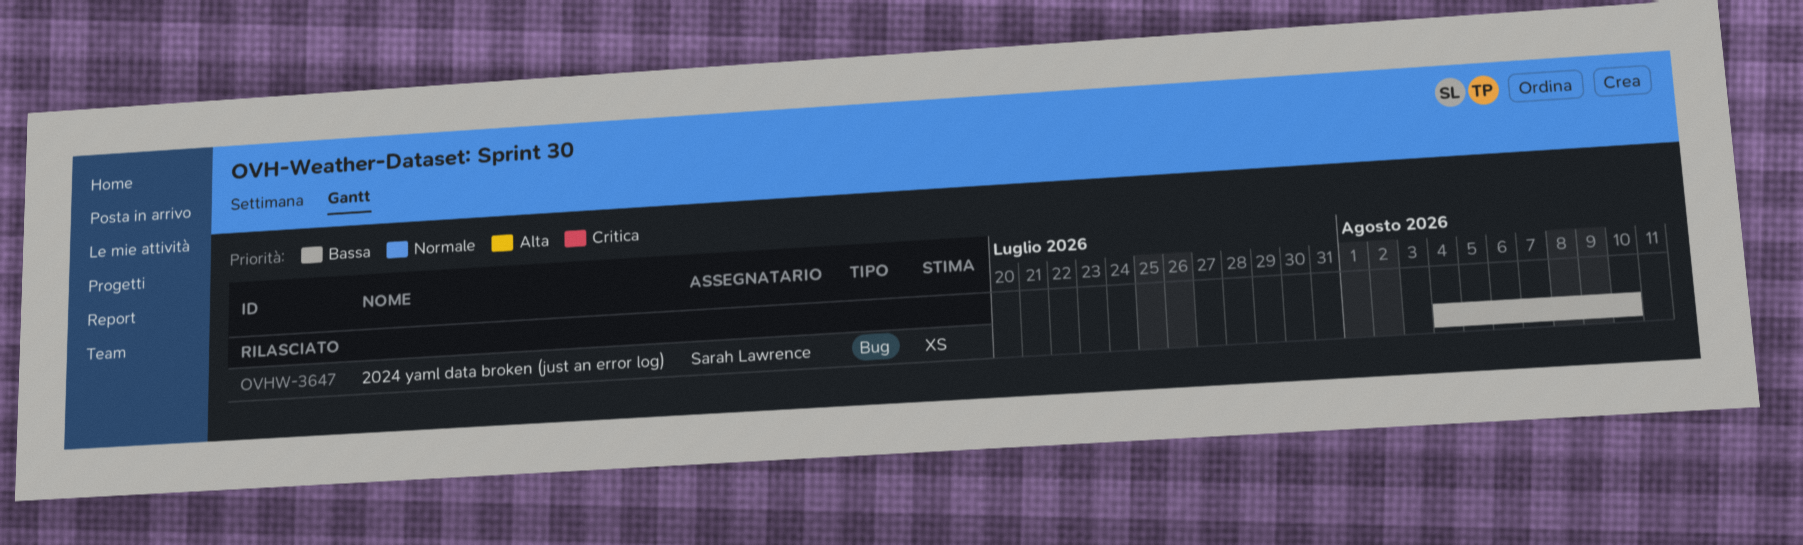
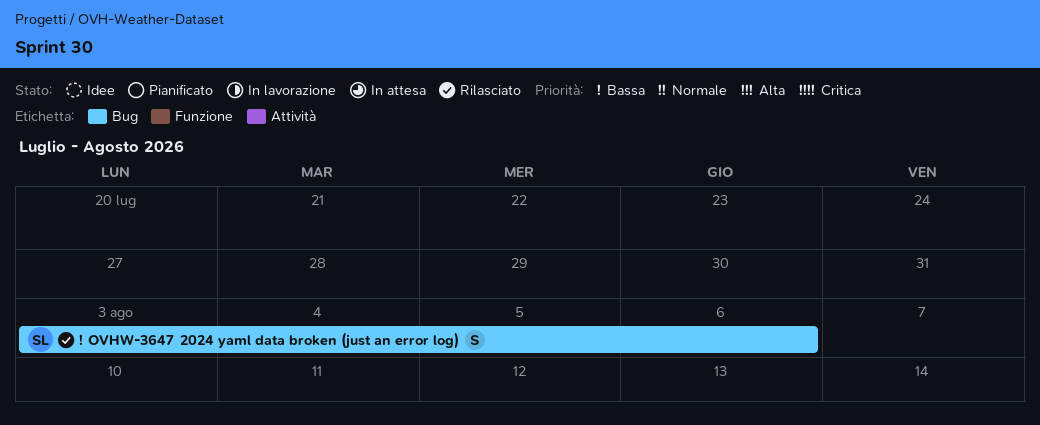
OVHW-3647, estimate: XS -> S
OVHW-3647, start: Aug 4 -> Aug 3
OVHW-3647, due: Aug 10 -> Aug 6

